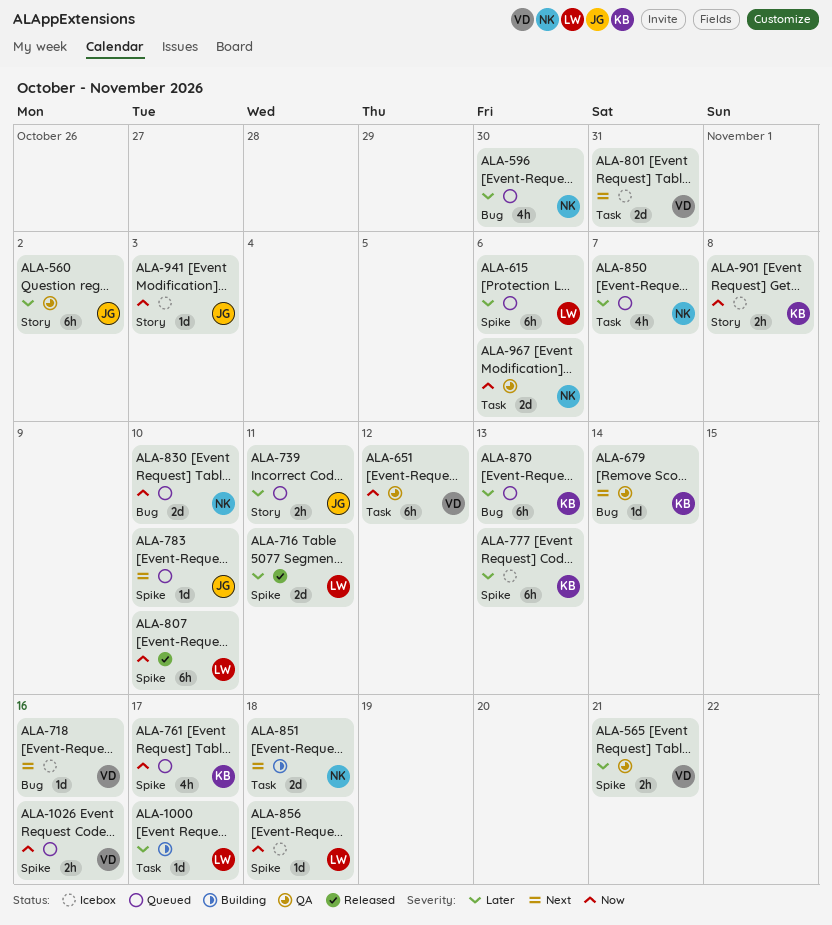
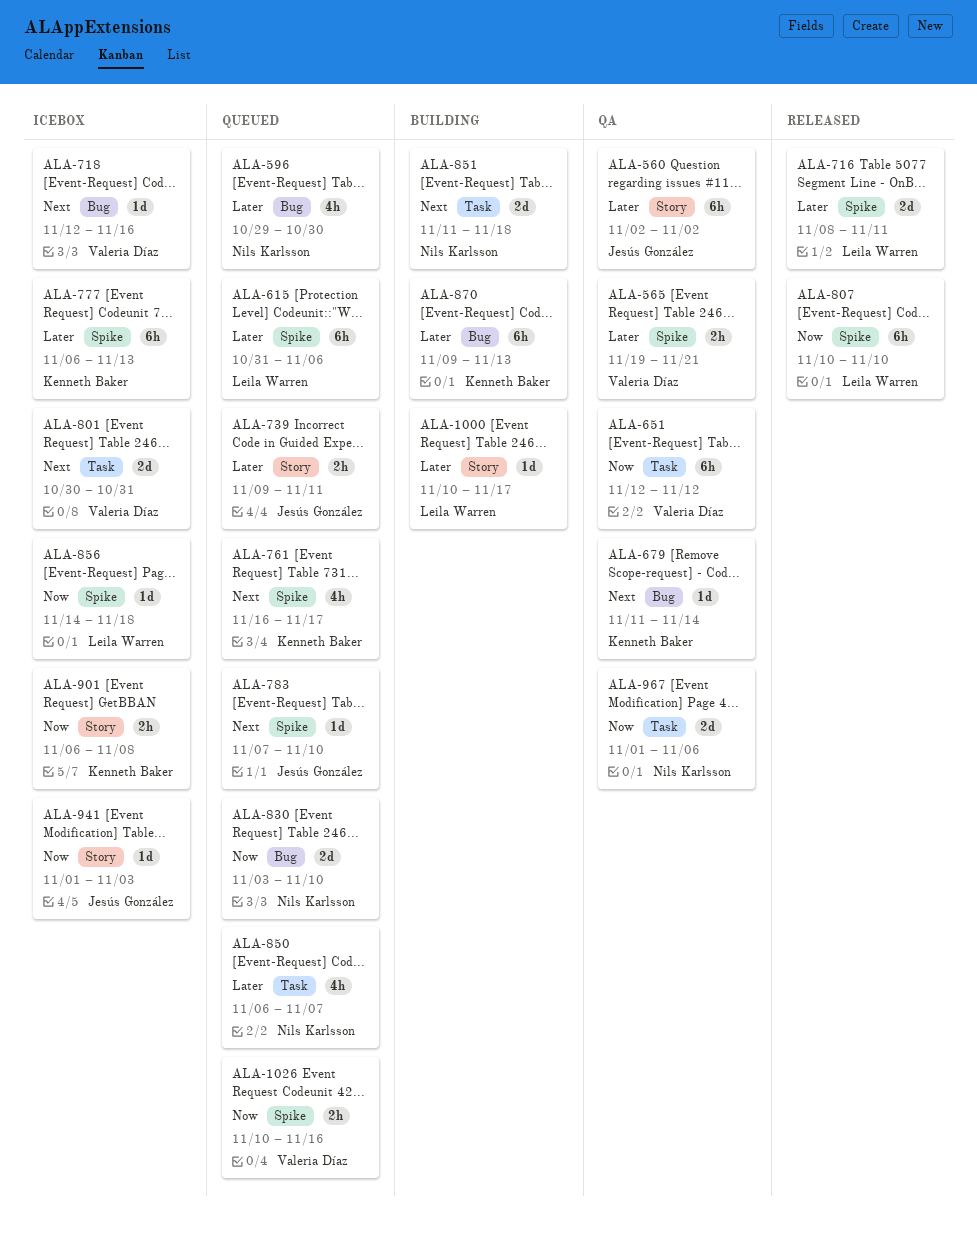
ALA-761, priority: Now -> Next
ALA-870, status: Queued -> Building
ALA-1000, label: Task -> Story

